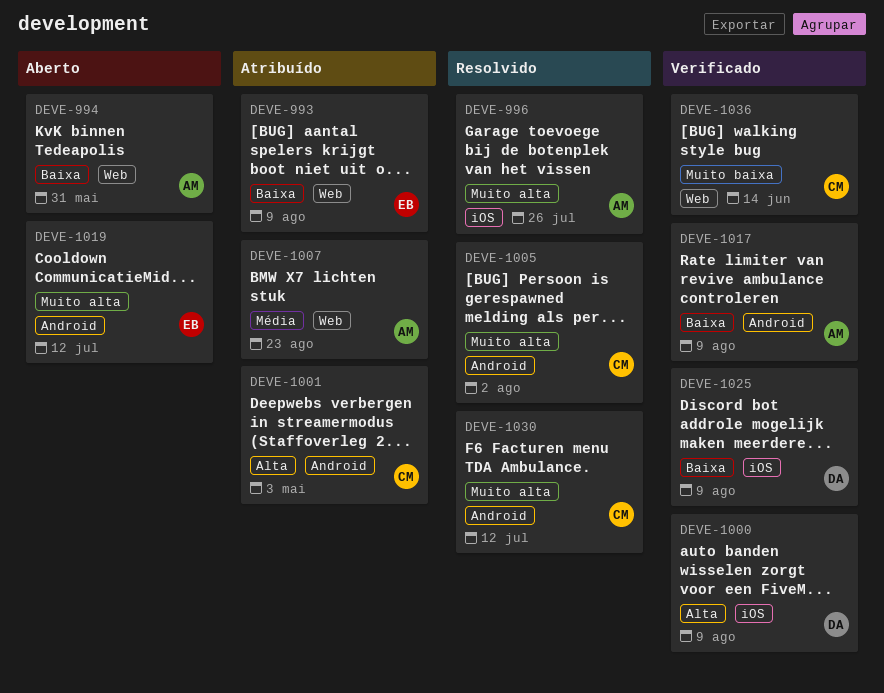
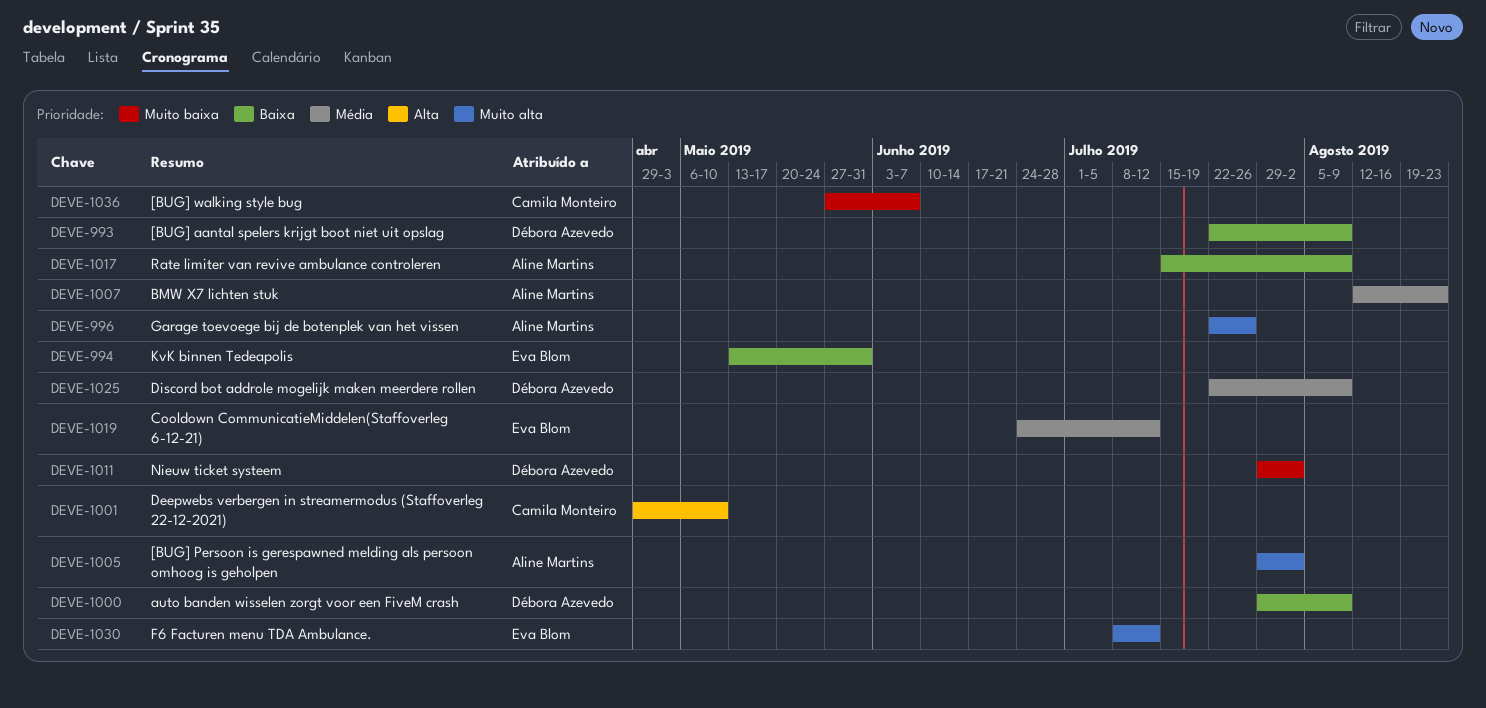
DEVE-993, owner: Eva Blom -> Débora Azevedo
DEVE-994, owner: Aline Martins -> Eva Blom
DEVE-1000, priority: Alta -> Baixa
DEVE-1001, due: May 3 -> May 10
DEVE-1005, owner: Camila Monteiro -> Aline Martins
DEVE-1011: none -> present
DEVE-1019, priority: Muito alta -> Média
DEVE-1025, priority: Baixa -> Média
DEVE-1030, owner: Camila Monteiro -> Eva Blom
DEVE-1036, due: Jun 14 -> Jun 7

